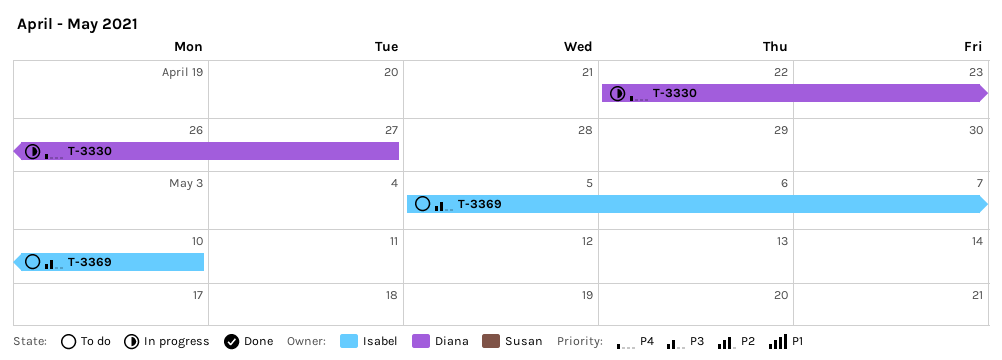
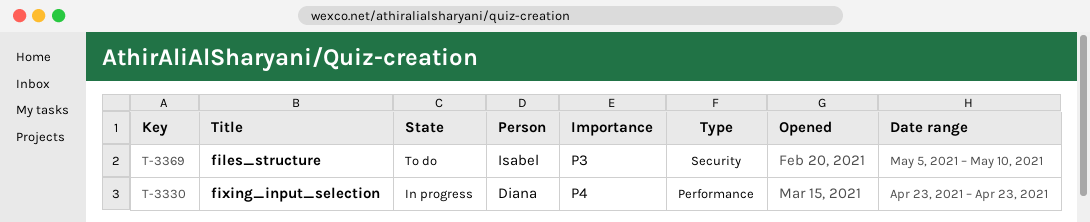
T-3330, start: Apr 22 -> Apr 23
T-3330, due: Apr 27 -> Apr 23

